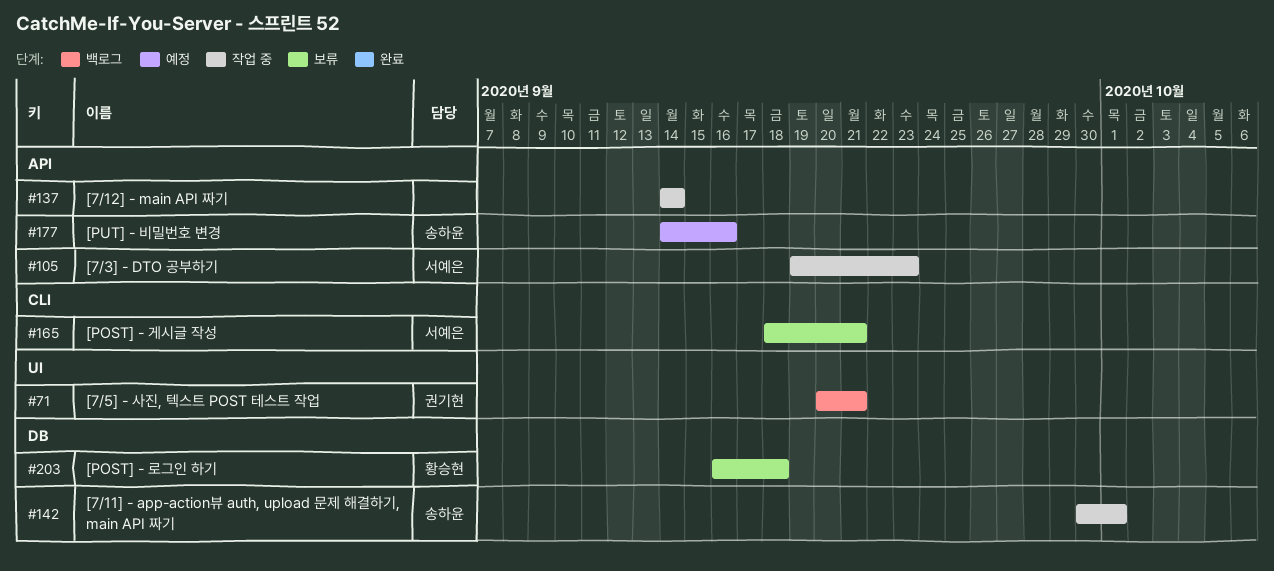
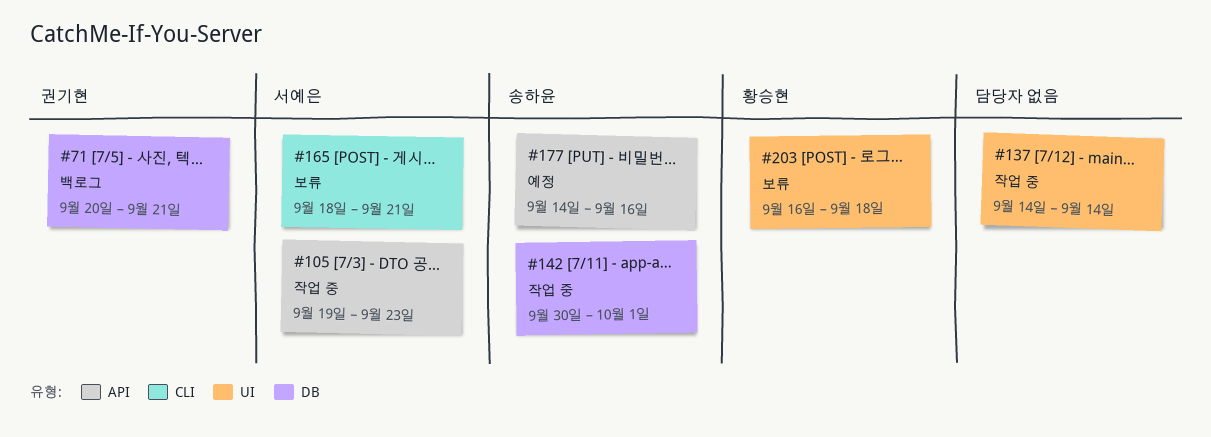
#71, label: UI -> DB
#137, label: API -> UI
#203, label: DB -> UI

